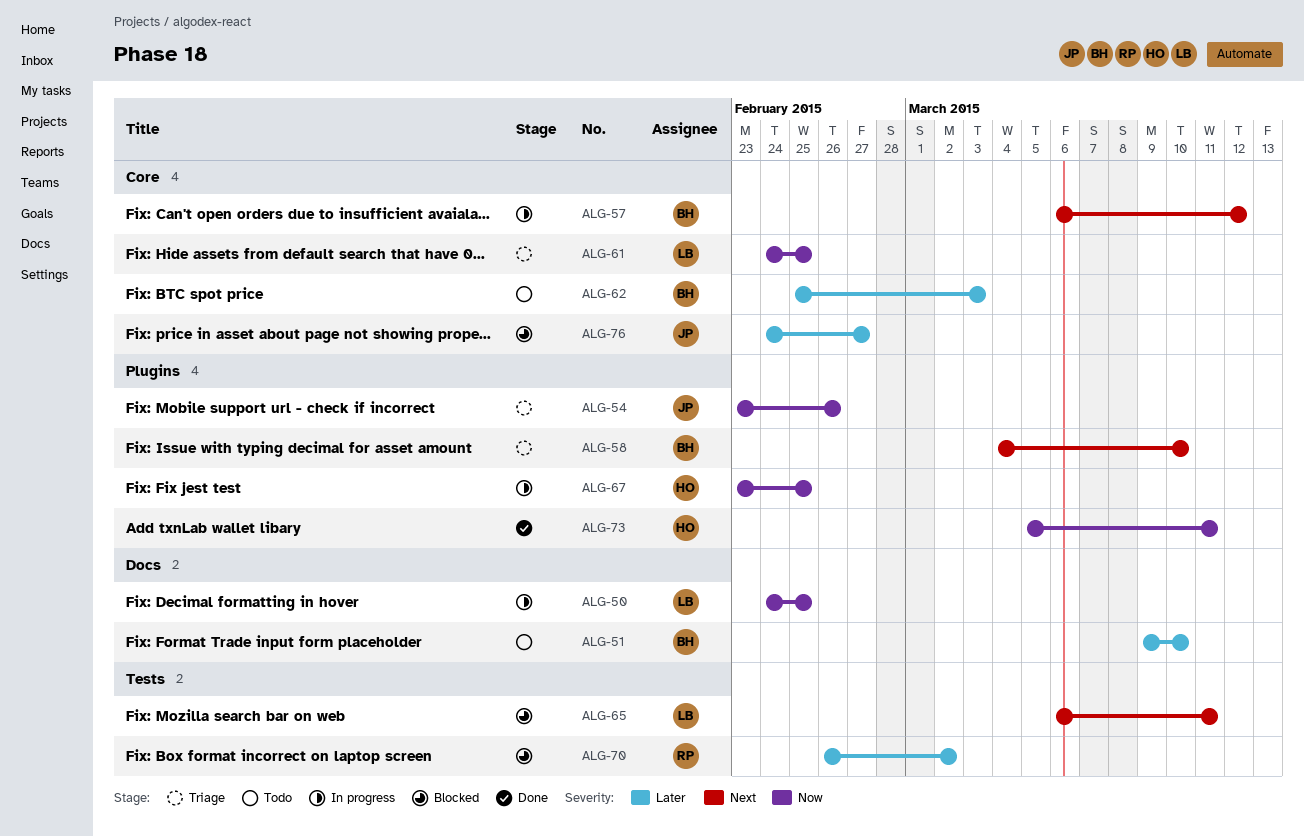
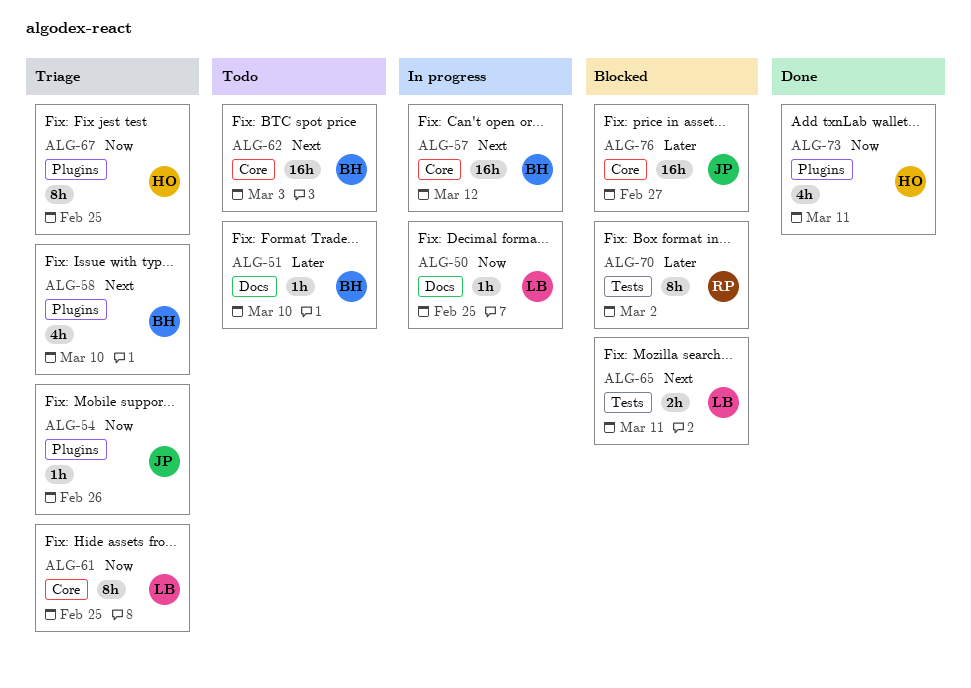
ALG-62, priority: Later -> Next
ALG-67, status: In progress -> Triage

